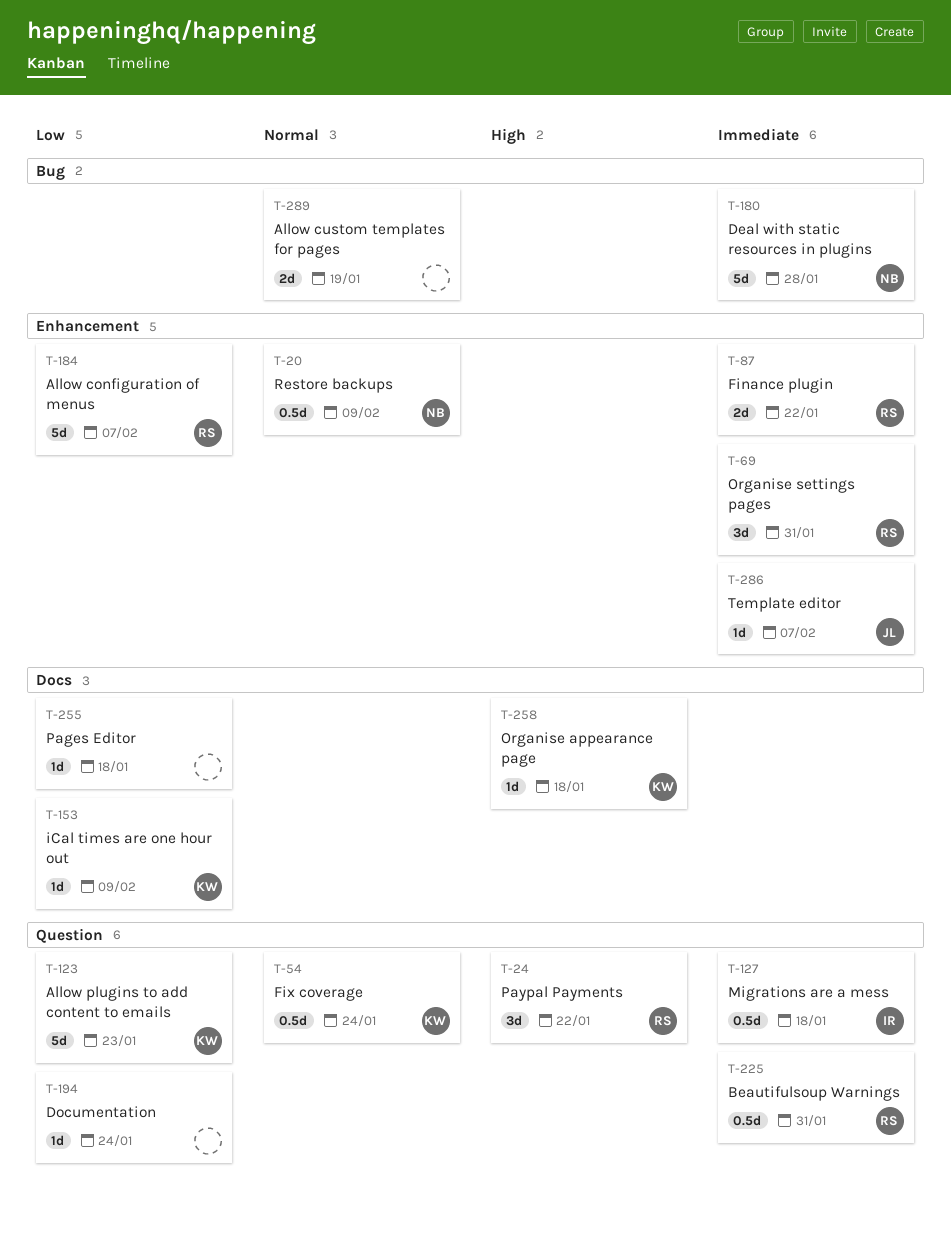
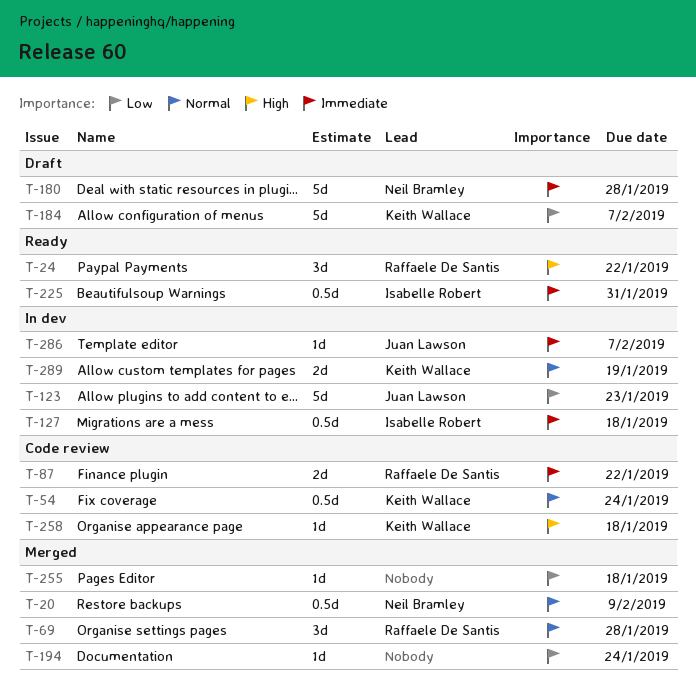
T-69, priority: Immediate -> Normal
T-69, due: Jan 31 -> Jan 28
T-123, owner: Keith Wallace -> Juan Lawson
T-153: present -> none
T-184, owner: Raffaele De Santis -> Keith Wallace
T-225, owner: Raffaele De Santis -> Isabelle Robert
T-289, owner: none -> Keith Wallace

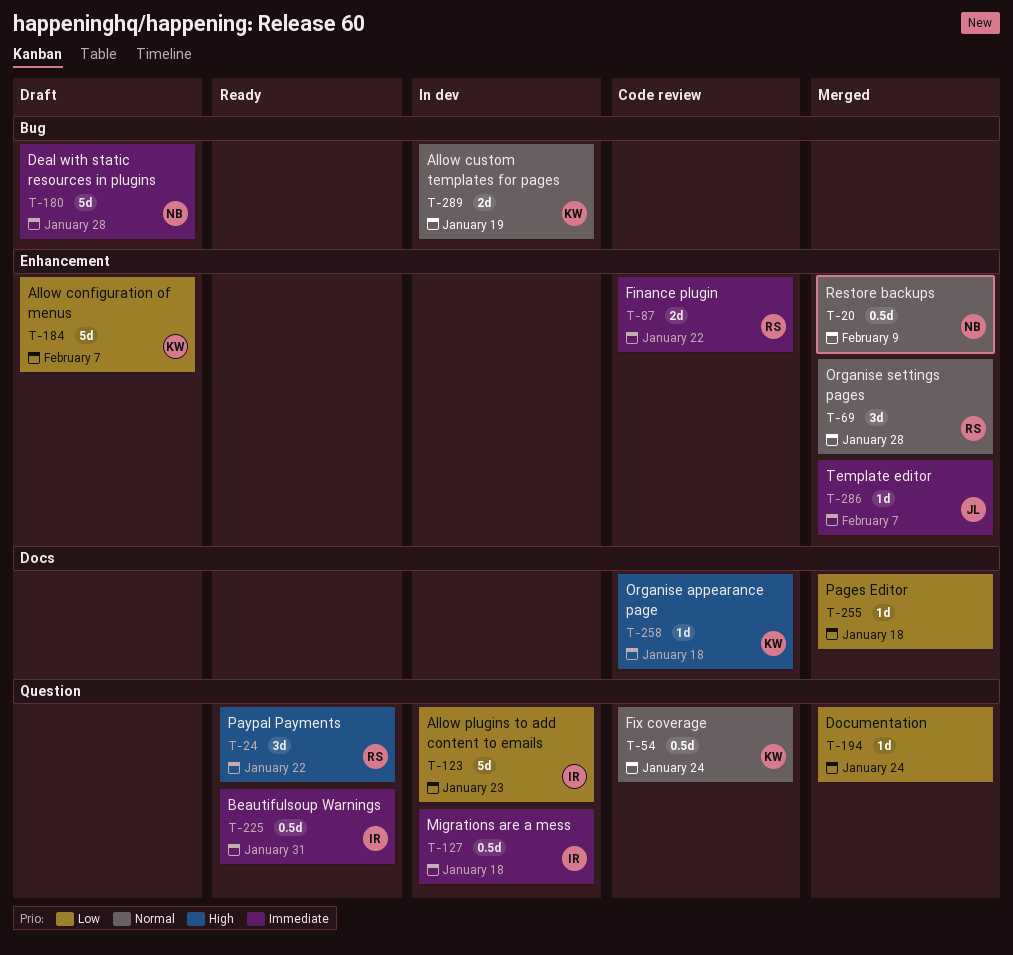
T-123, owner: Juan Lawson -> Isabelle Robert
T-286, status: In dev -> Merged

